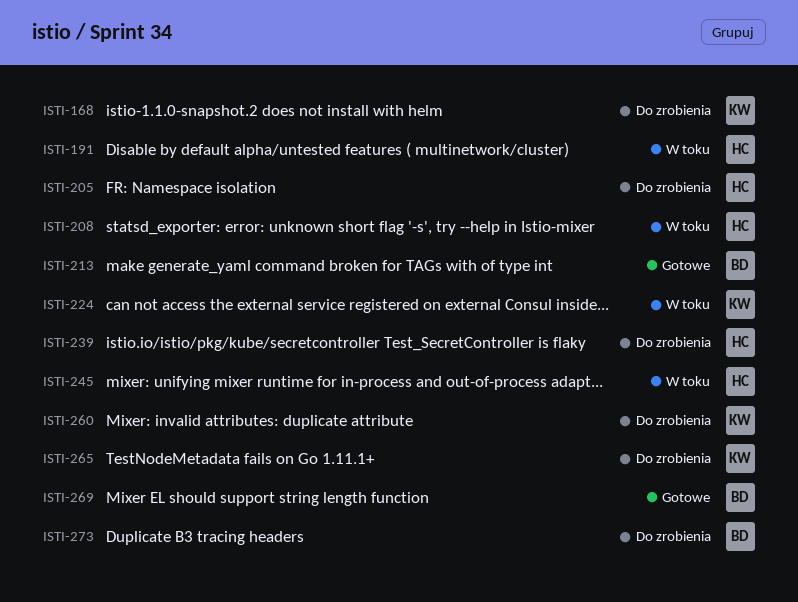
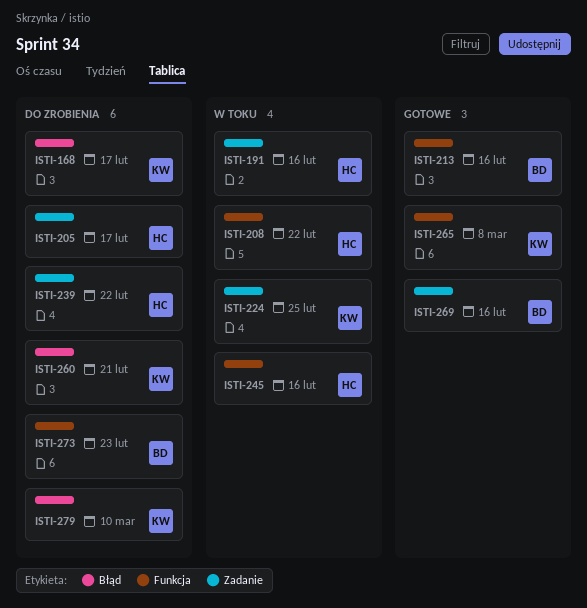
ISTI-265, status: Do zrobienia -> Gotowe
ISTI-279: none -> present

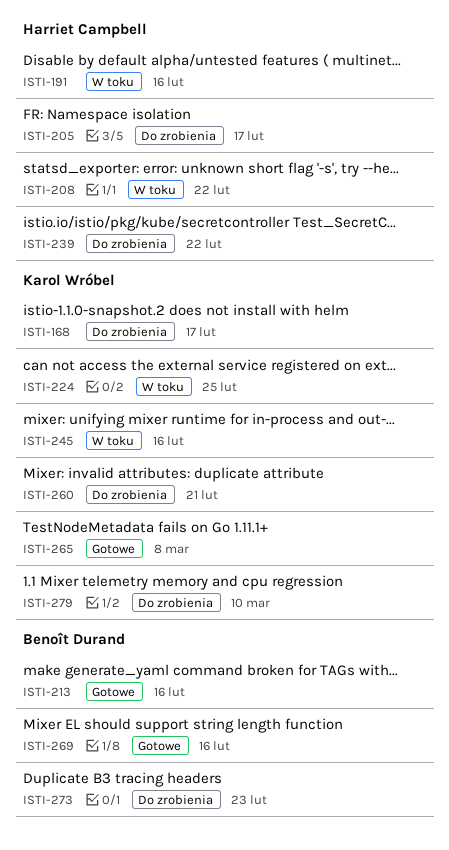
ISTI-245, owner: Harriet Campbell -> Karol Wróbel

